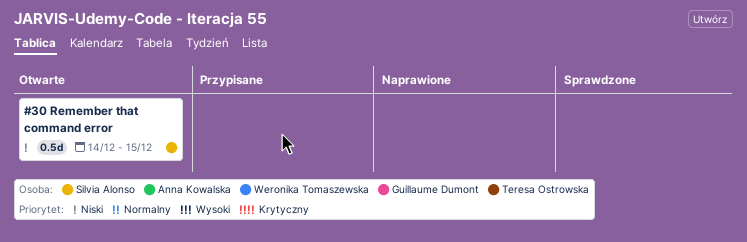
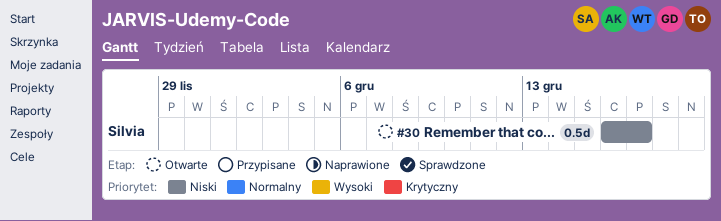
#30, start: Dec 14 -> Dec 16
#30, due: Dec 15 -> Dec 17

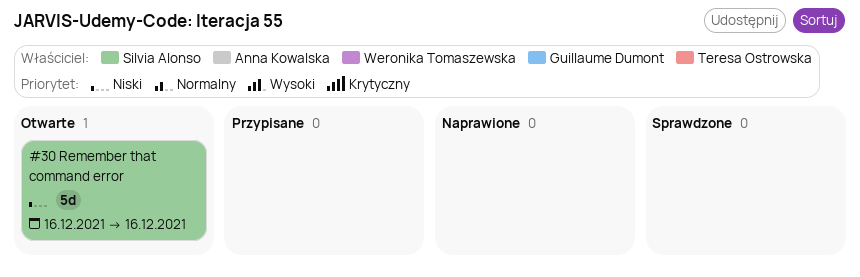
#30, estimate: 0.5d -> 5d
#30, due: Dec 17 -> Dec 16

